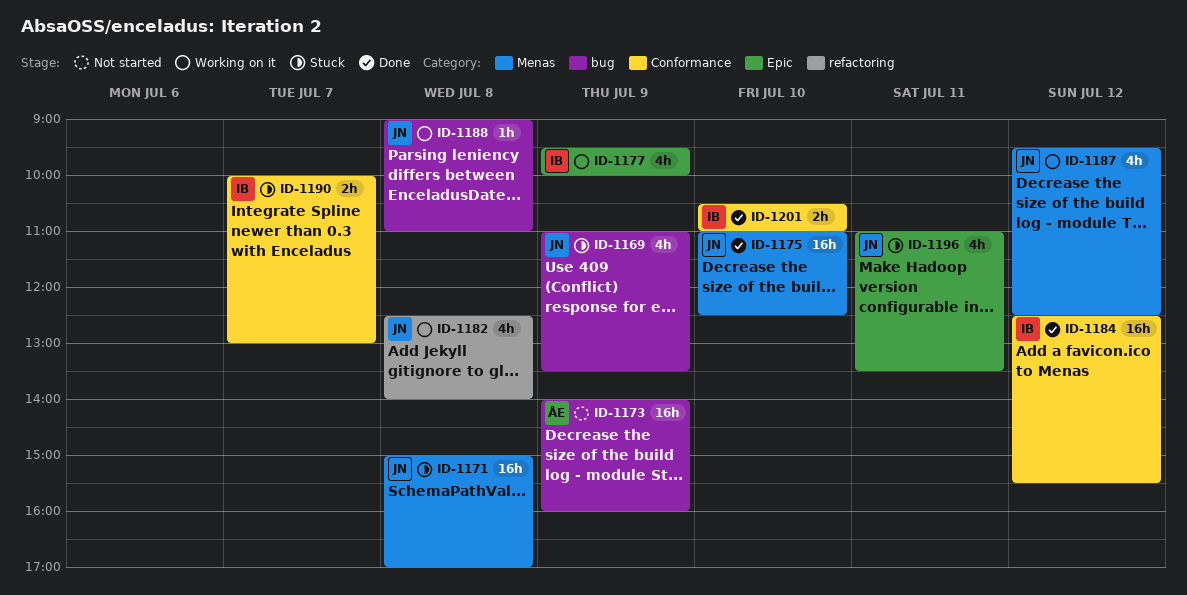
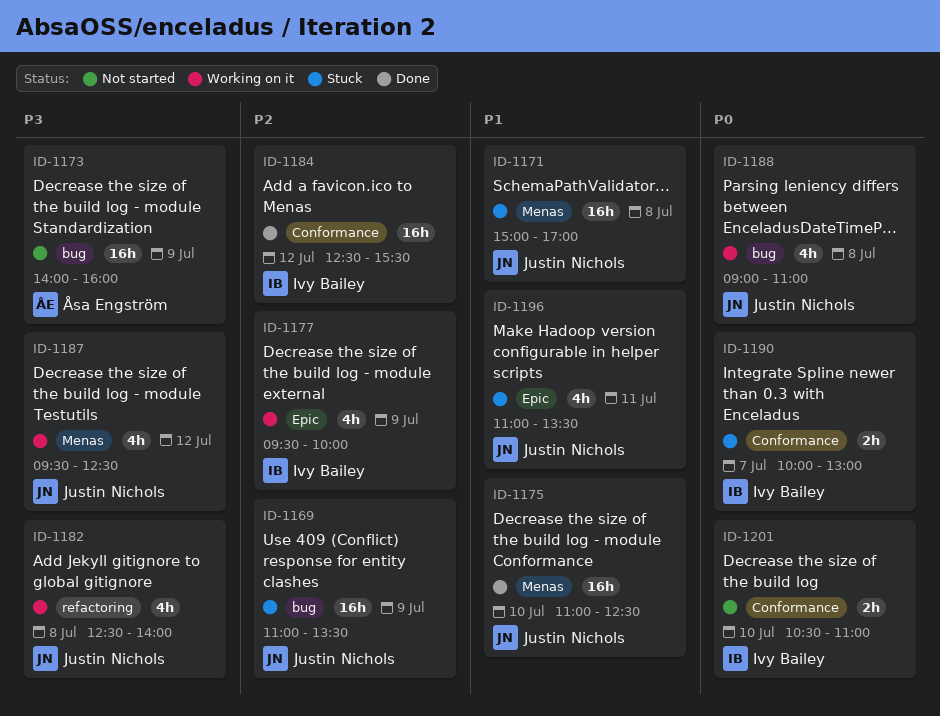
ID-1169, estimate: 4h -> 16h
ID-1188, estimate: 1h -> 4h
ID-1201, status: Done -> Not started

